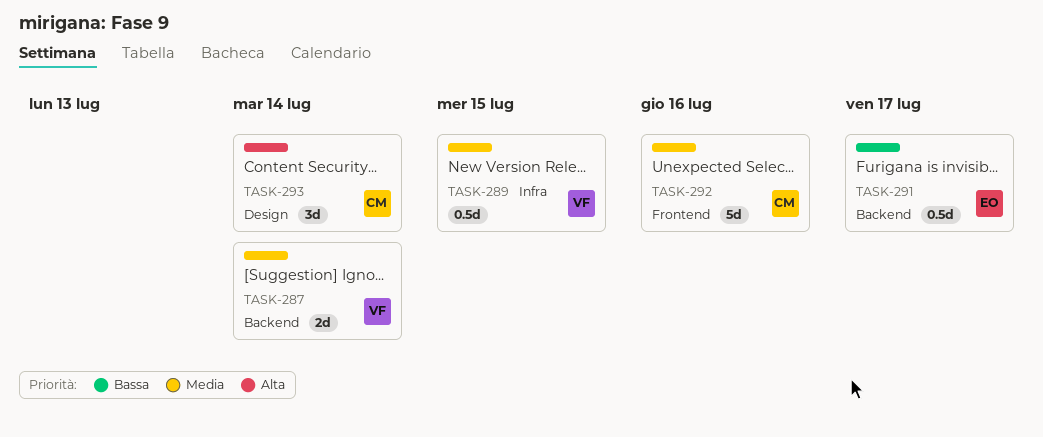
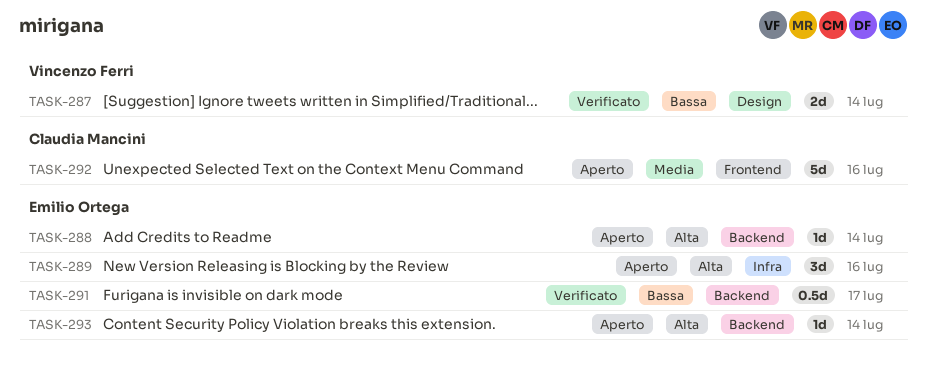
TASK-287, priority: Media -> Bassa
TASK-287, label: Backend -> Design
TASK-288: none -> present
TASK-289, owner: Vincenzo Ferri -> Emilio Ortega
TASK-289, priority: Media -> Alta
TASK-289, estimate: 0.5d -> 3d
TASK-289, due: Jul 15 -> Jul 16
TASK-293, owner: Claudia Mancini -> Emilio Ortega
TASK-293, label: Design -> Backend
TASK-293, estimate: 3d -> 1d

